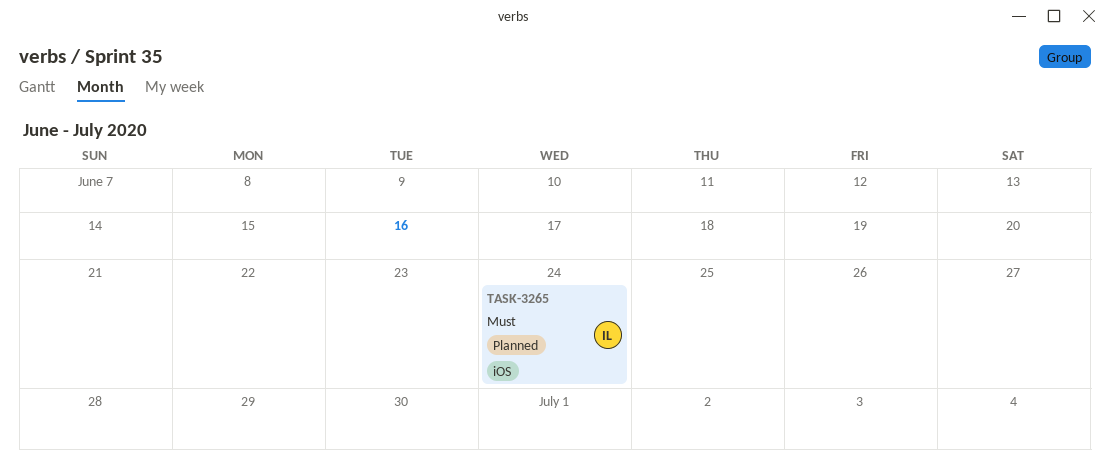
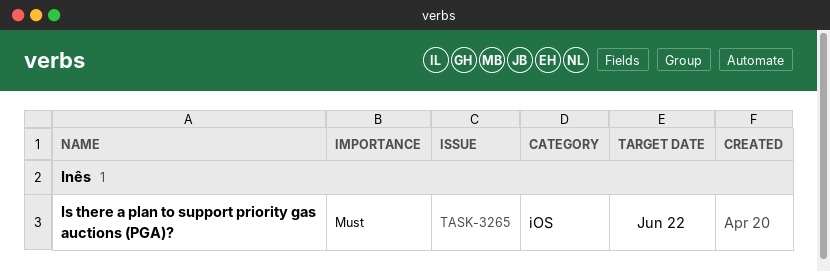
TASK-3265, due: Jun 24 -> Jun 22

